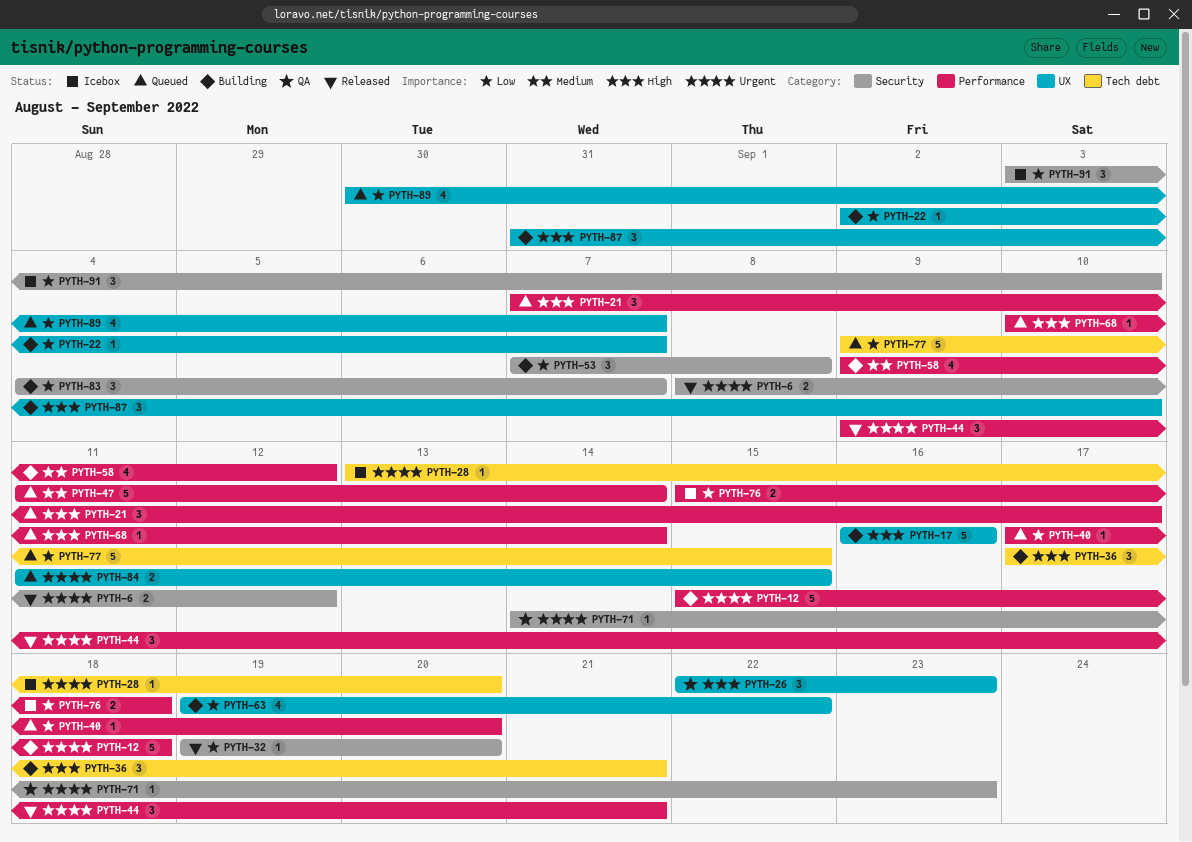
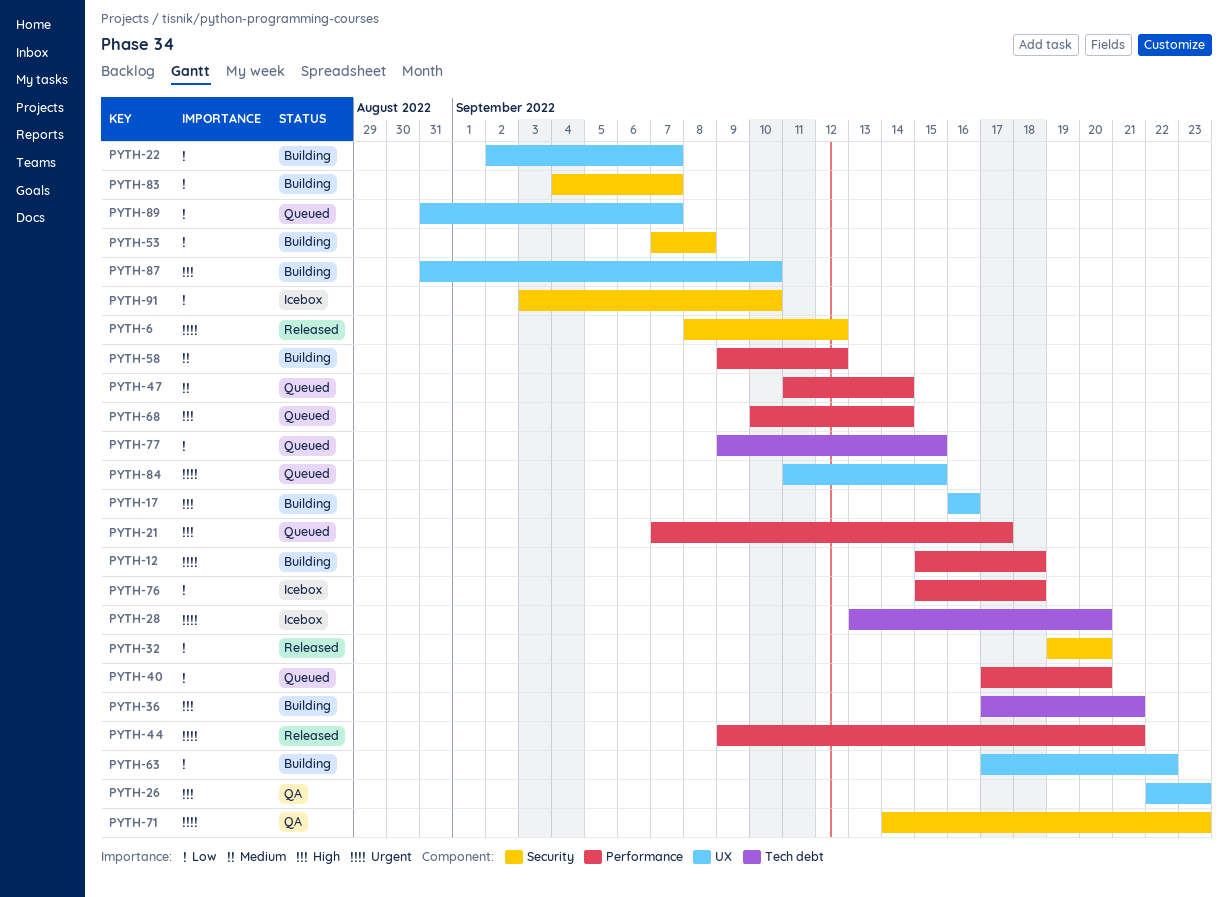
PYTH-63, start: Sep 19 -> Sep 17
PYTH-89, start: Aug 30 -> Aug 31

